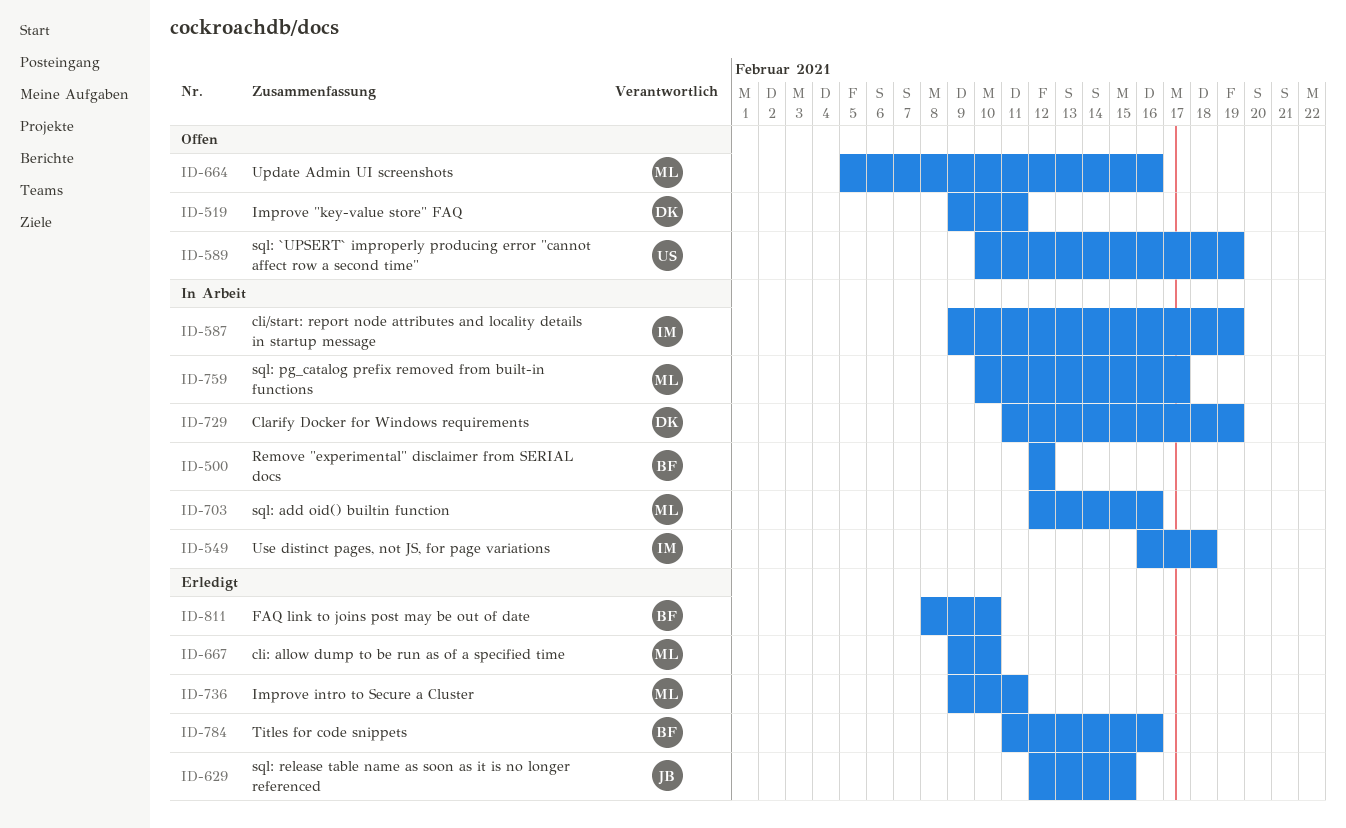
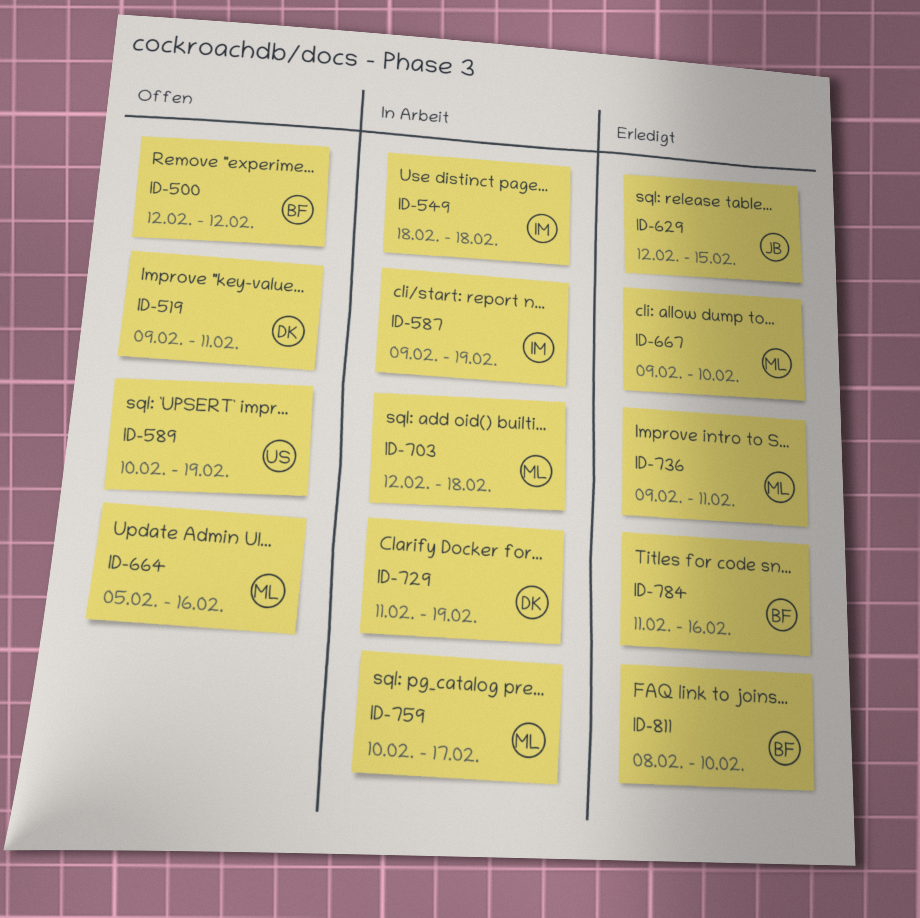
ID-500, status: In Arbeit -> Offen
ID-549, start: Feb 16 -> Feb 18
ID-703, due: Feb 16 -> Feb 18

